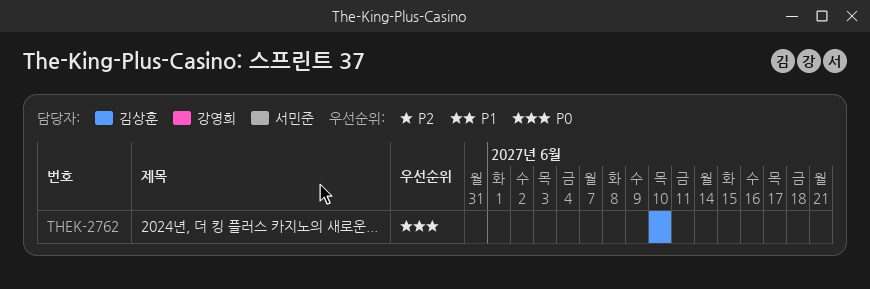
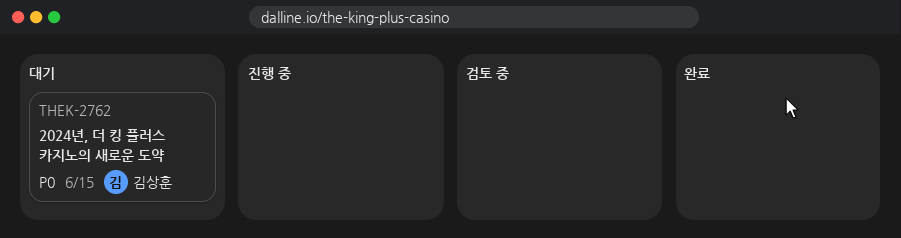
THEK-2762, due: Jun 10 -> Jun 15

